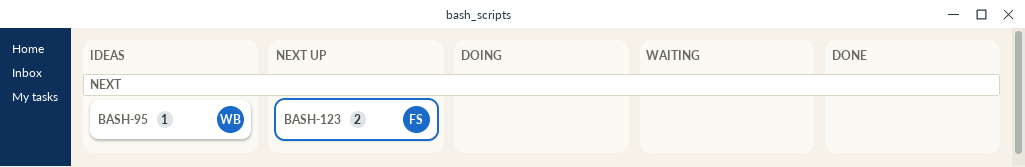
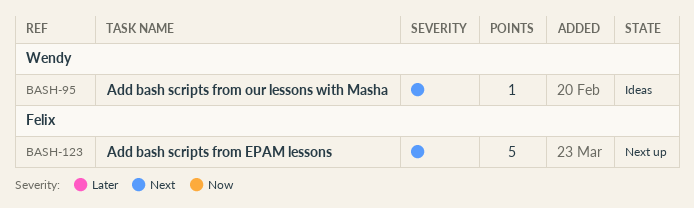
BASH-123, estimate: 2 -> 5

